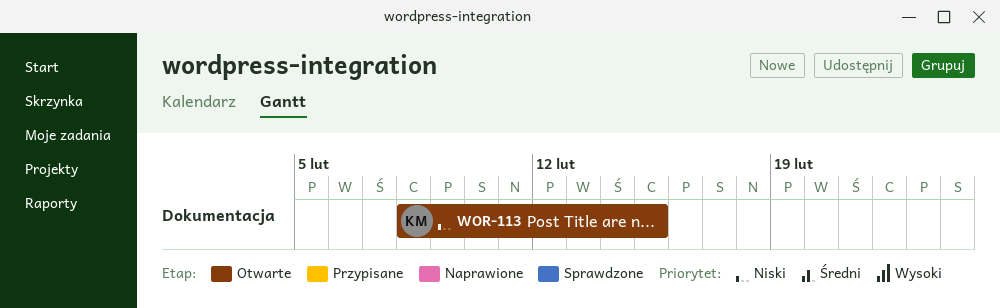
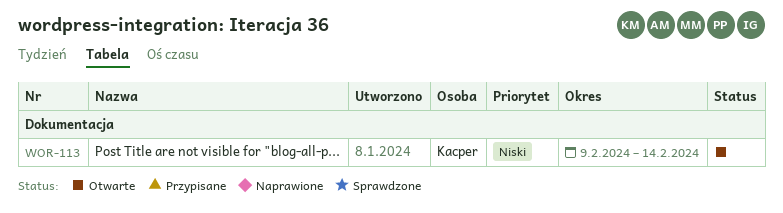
WOR-113, start: Feb 8 -> Feb 9
WOR-113, due: Feb 15 -> Feb 14

